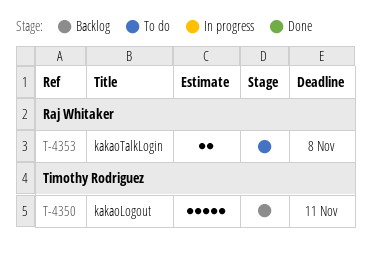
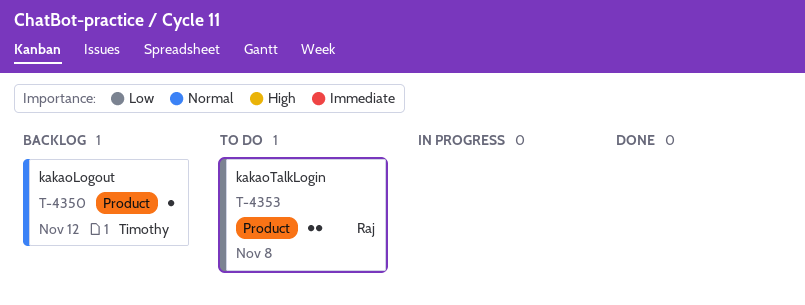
T-4350, estimate: 5 -> 1
T-4350, due: Nov 11 -> Nov 12

